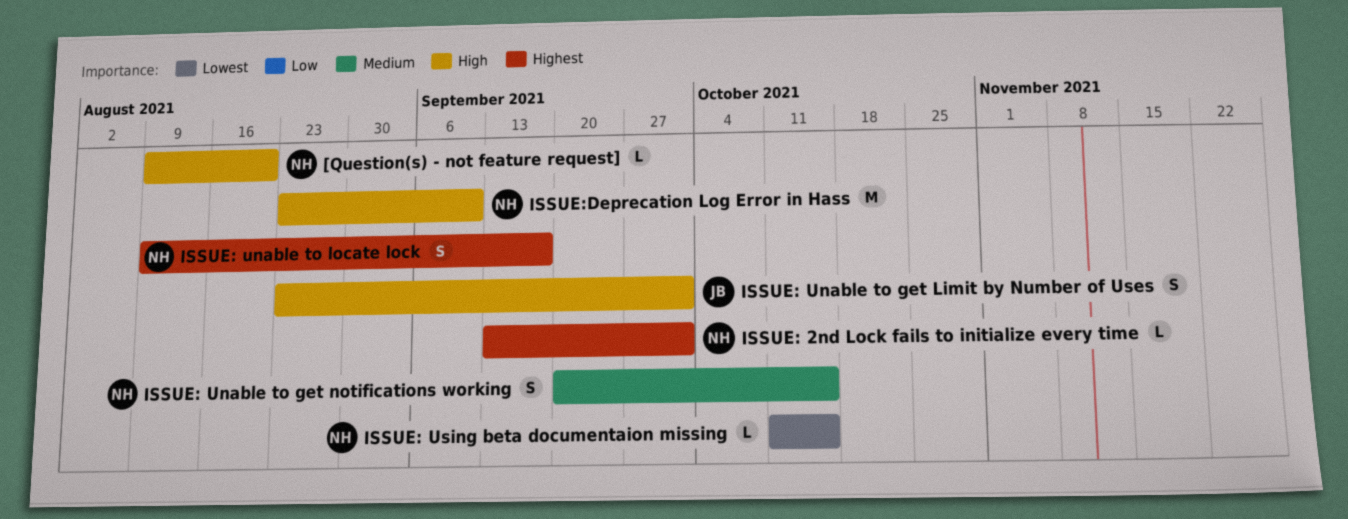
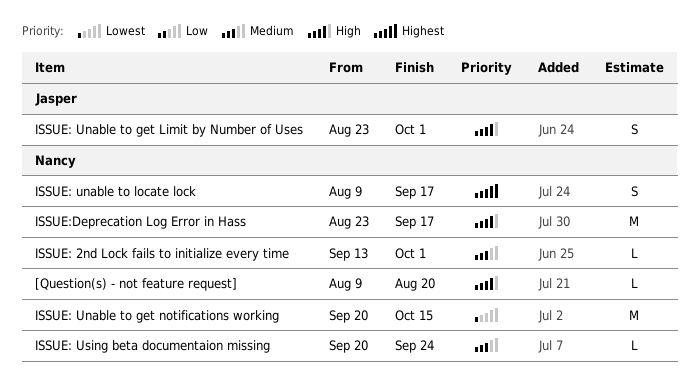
ISSUE: 2nd Lock fails to initialize every time, priority: Highest -> Medium
ISSUE: Unable to get notifications working, priority: Medium -> Lowest
ISSUE: Unable to get notifications working, estimate: S -> M
ISSUE: Using beta documentaion missing, priority: Lowest -> Medium
ISSUE: Using beta documentaion missing, start: Oct 11 -> Sep 20
ISSUE: Using beta documentaion missing, due: Oct 15 -> Sep 24
ISSUE:Deprecation Log Error in Hass, due: Sep 10 -> Sep 17

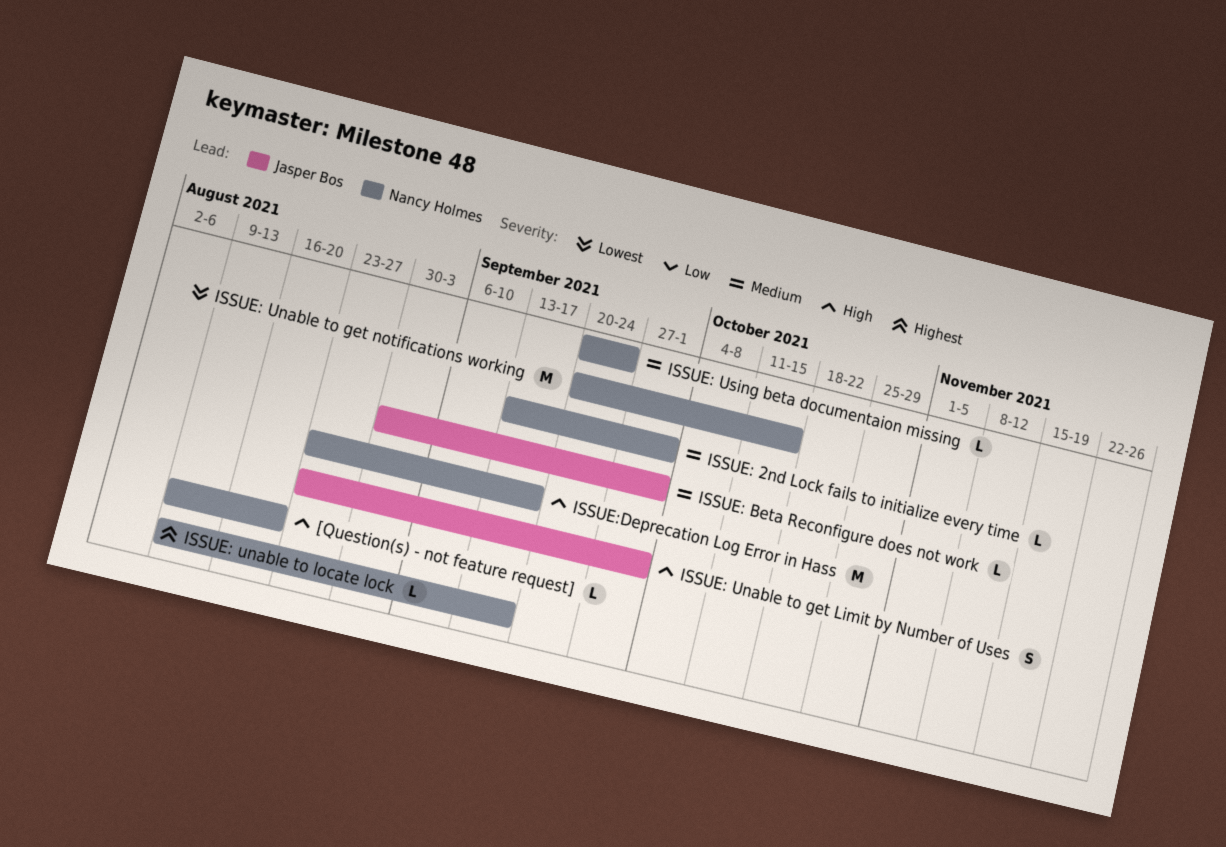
ISSUE: Beta Reconfigure does not work: none -> present
ISSUE: unable to locate lock, estimate: S -> L

